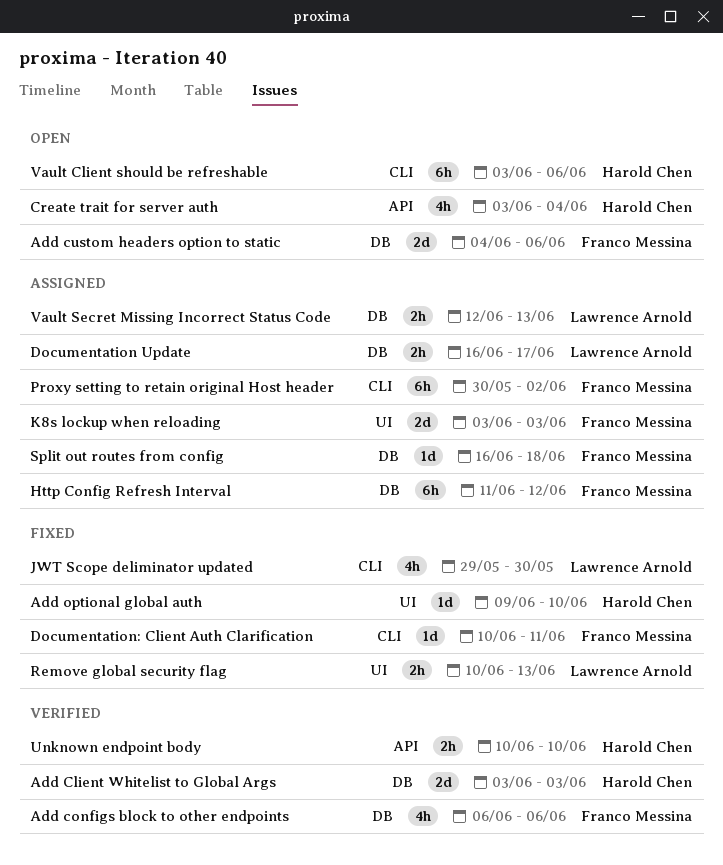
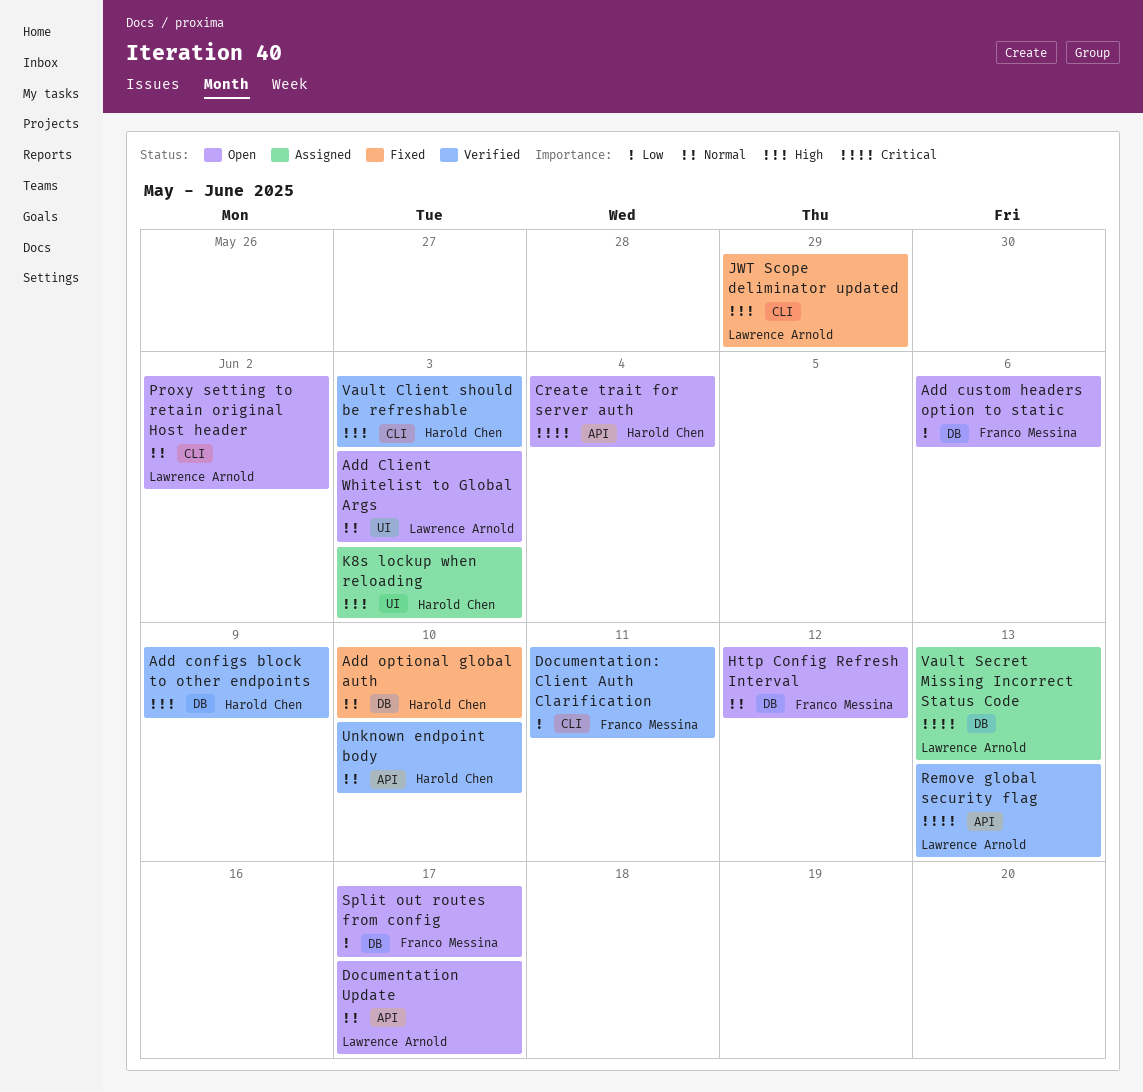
Add Client Whitelist to Global Args, status: Verified -> Open
Add Client Whitelist to Global Args, owner: Harold Chen -> Lawrence Arnold
Add Client Whitelist to Global Args, label: DB -> UI
Add configs block to other endpoints, owner: Franco Messina -> Harold Chen
Add configs block to other endpoints, due: Jun 6 -> Jun 9
Add optional global auth, label: UI -> DB
Documentation Update, status: Assigned -> Open
Documentation Update, label: DB -> API
Documentation: Client Auth Clarification, status: Fixed -> Verified
Http Config Refresh Interval, status: Assigned -> Open
JWT Scope deliminator updated, due: May 30 -> May 29
K8s lockup when reloading, owner: Franco Messina -> Harold Chen
Proxy setting to retain original Host header, status: Assigned -> Open
Proxy setting to retain original Host header, owner: Franco Messina -> Lawrence Arnold
Remove global security flag, status: Fixed -> Verified
Remove global security flag, label: UI -> API
Split out routes from config, status: Assigned -> Open
Split out routes from config, due: Jun 18 -> Jun 17
Vault Client should be refreshable, status: Open -> Verified
Vault Client should be refreshable, due: Jun 6 -> Jun 3

